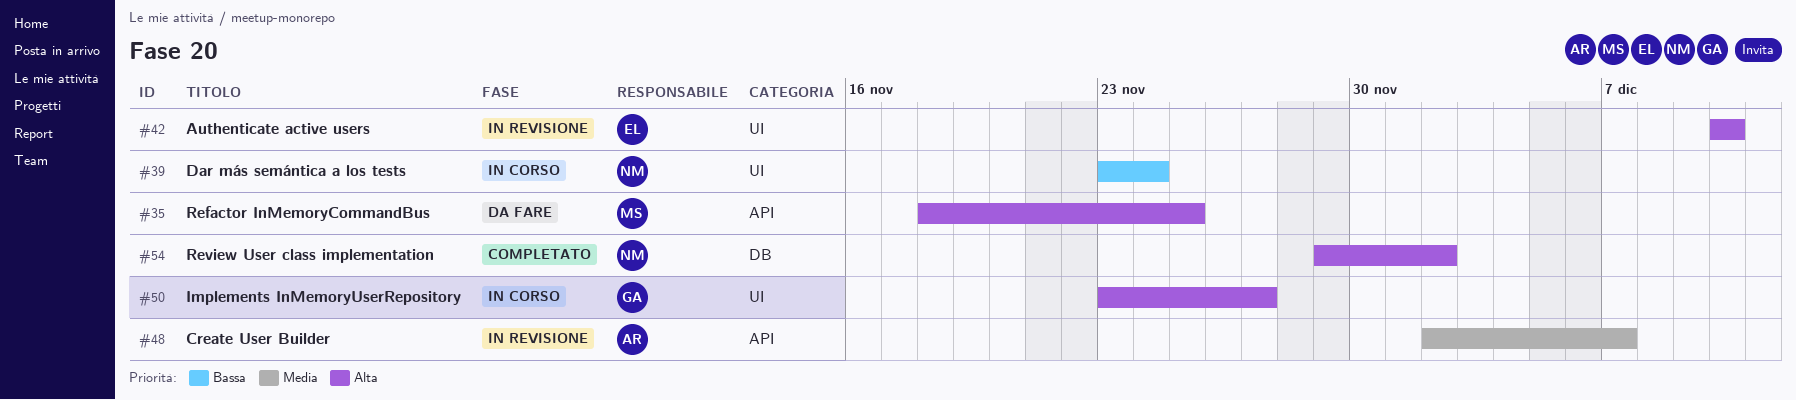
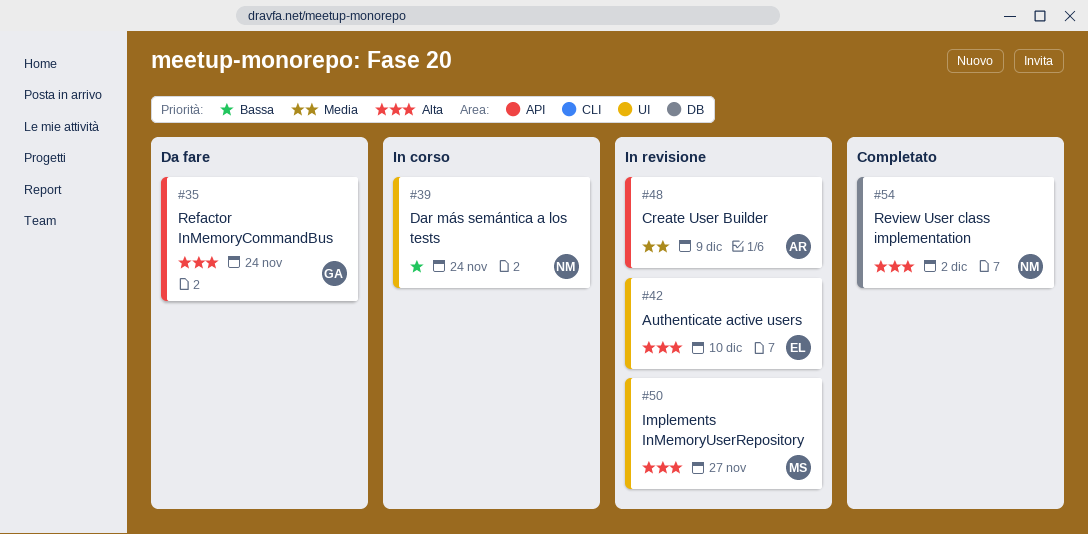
#35, owner: MS -> GA
#35, due: Nov 25 -> Nov 24
#48, due: Dec 7 -> Dec 9
#50, status: In corso -> In revisione
#50, owner: GA -> MS

